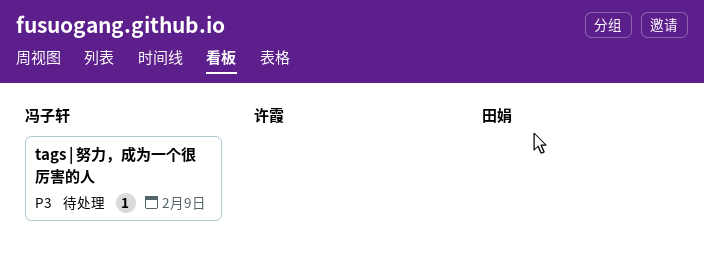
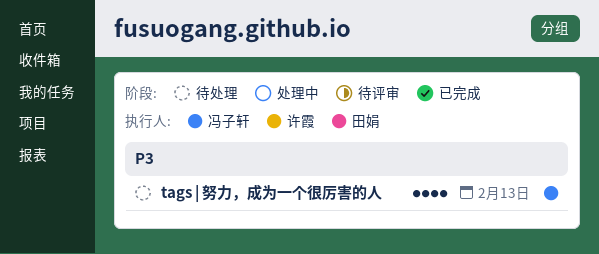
tags | 努力，成为一个很厉害的人, estimate: 1 -> 4
tags | 努力，成为一个很厉害的人, due: Feb 9 -> Feb 13

